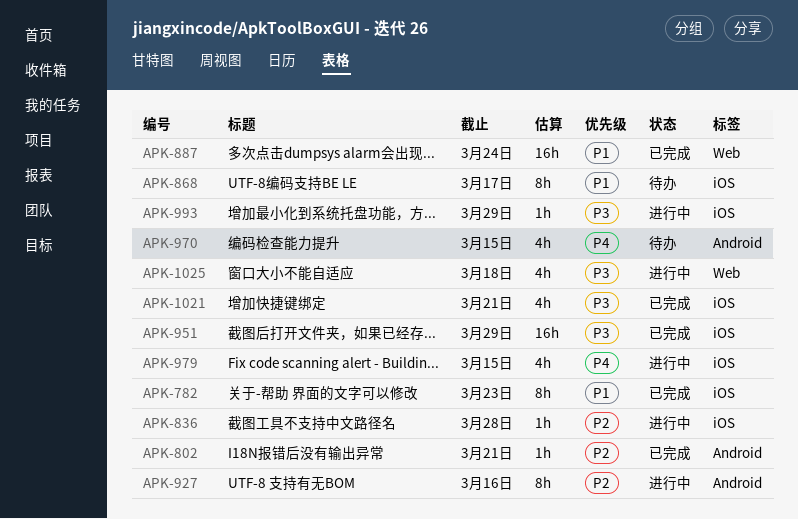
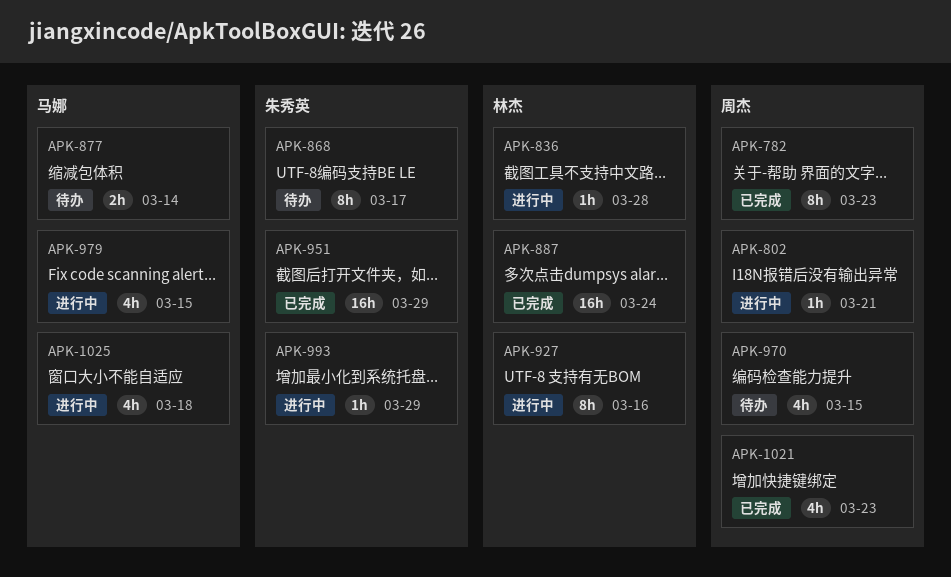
APK-802, status: 已完成 -> 进行中
APK-877: none -> present
APK-1021, due: Mar 21 -> Mar 23

